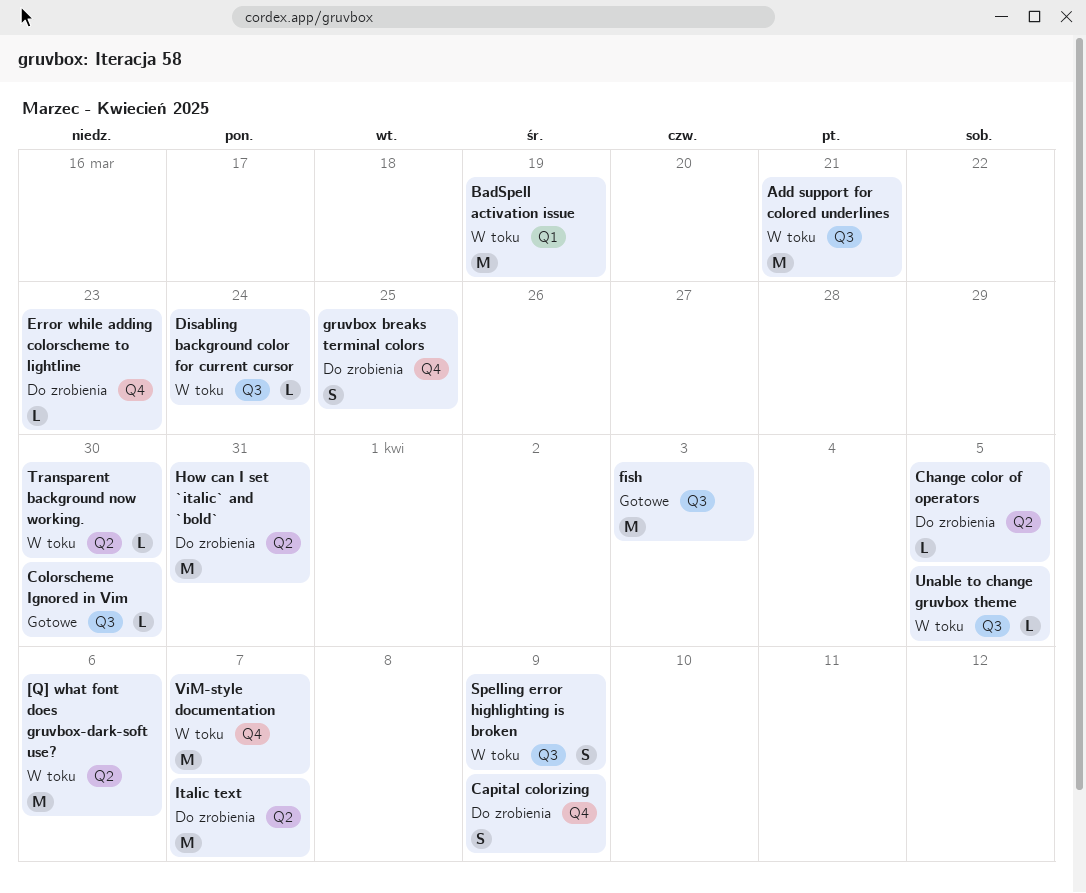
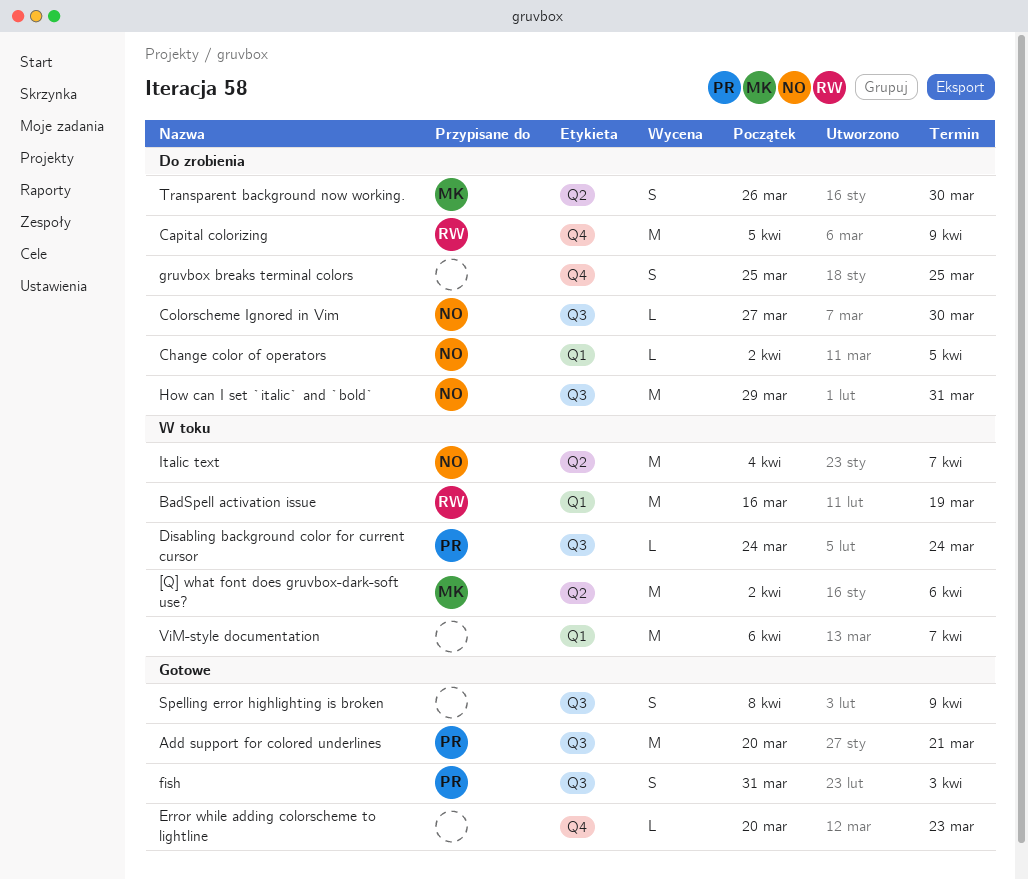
Add support for colored underlines, status: W toku -> Gotowe
Capital colorizing, estimate: S -> M
Change color of operators, label: Q2 -> Q1
Colorscheme Ignored in Vim, status: Gotowe -> Do zrobienia
Error while adding colorscheme to lightline, status: Do zrobienia -> Gotowe
fish, estimate: M -> S
How can I set `italic` and `bold`, label: Q2 -> Q3
Italic text, status: Do zrobienia -> W toku
Spelling error highlighting is broken, status: W toku -> Gotowe
Transparent background now working., status: W toku -> Do zrobienia
Transparent background now working., estimate: L -> S
Unable to change gruvbox theme: present -> none
ViM-style documentation, label: Q4 -> Q1

